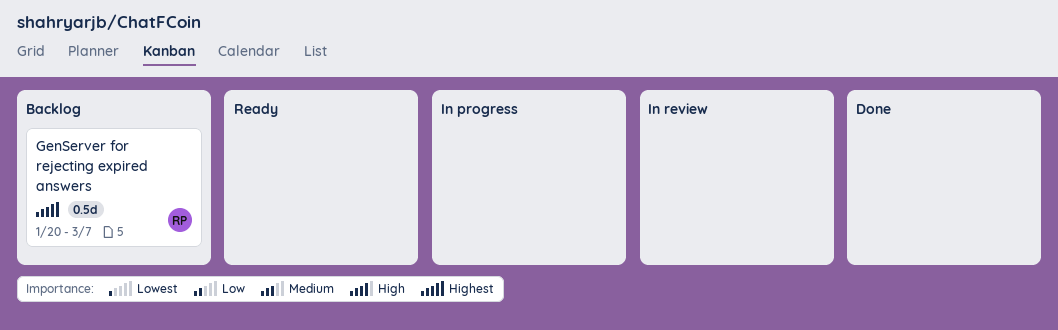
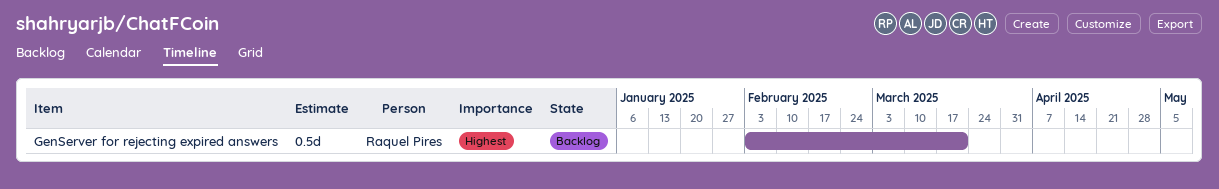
GenServer for rejecting expired answers, start: Jan 20 -> Feb 3
GenServer for rejecting expired answers, due: Mar 7 -> Mar 21

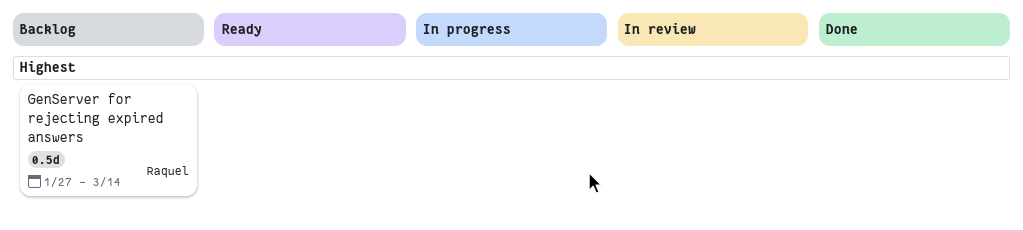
GenServer for rejecting expired answers, start: Feb 3 -> Jan 27
GenServer for rejecting expired answers, due: Mar 21 -> Mar 14

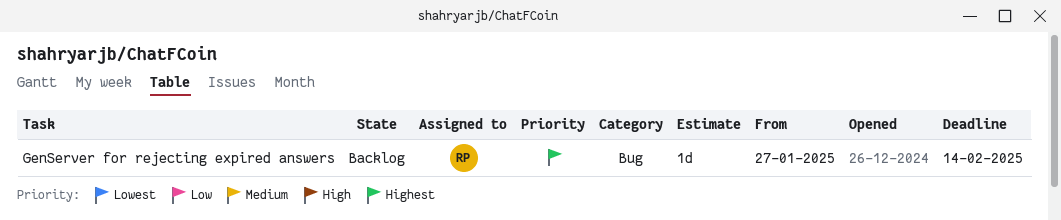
GenServer for rejecting expired answers, estimate: 0.5d -> 1d
GenServer for rejecting expired answers, due: Mar 14 -> Feb 14

